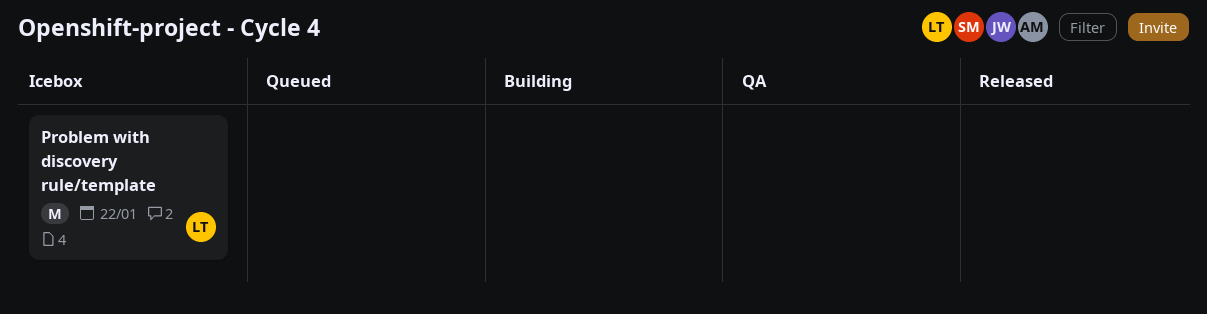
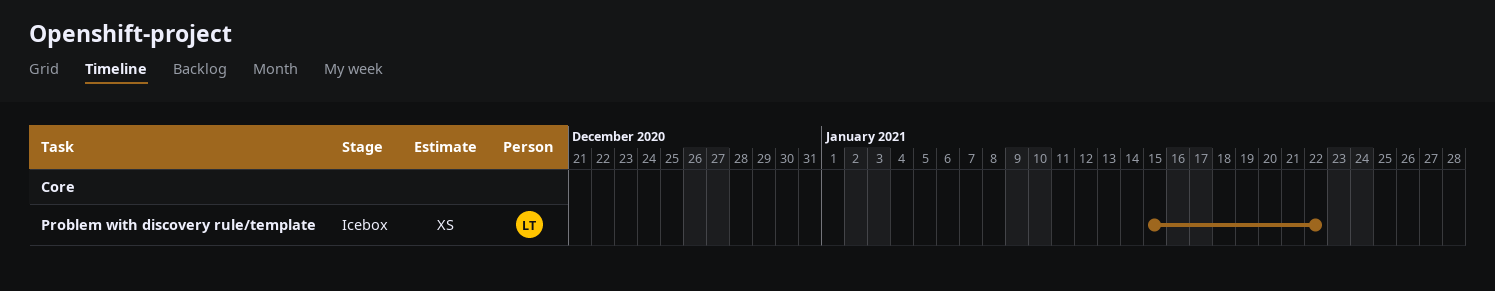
Problem with discovery rule/template, estimate: M -> XS

